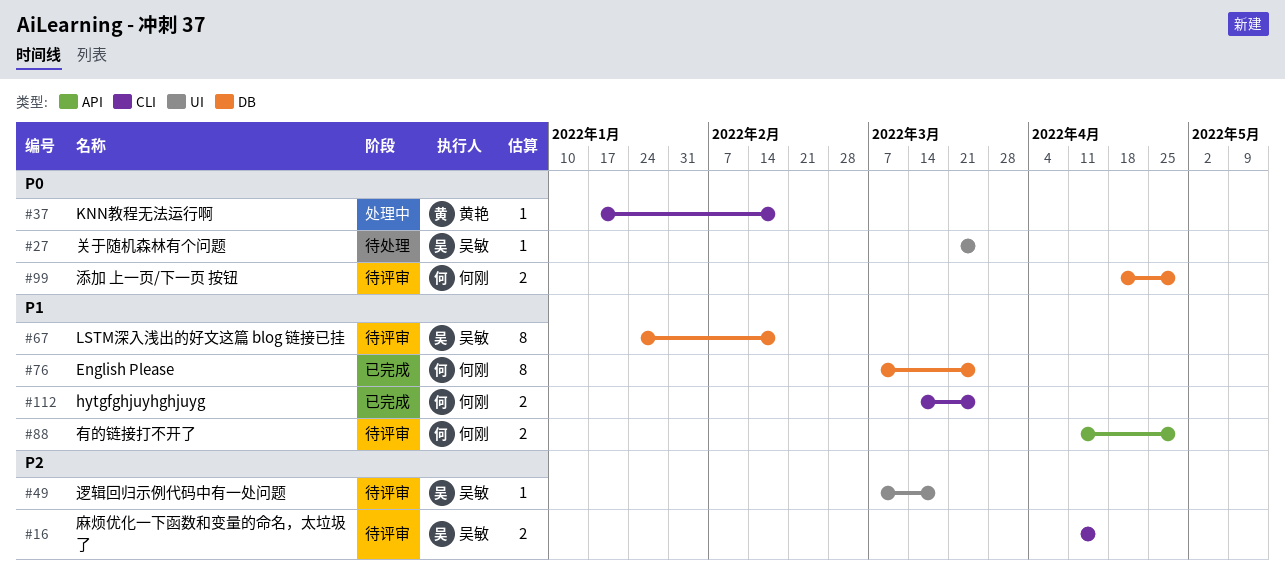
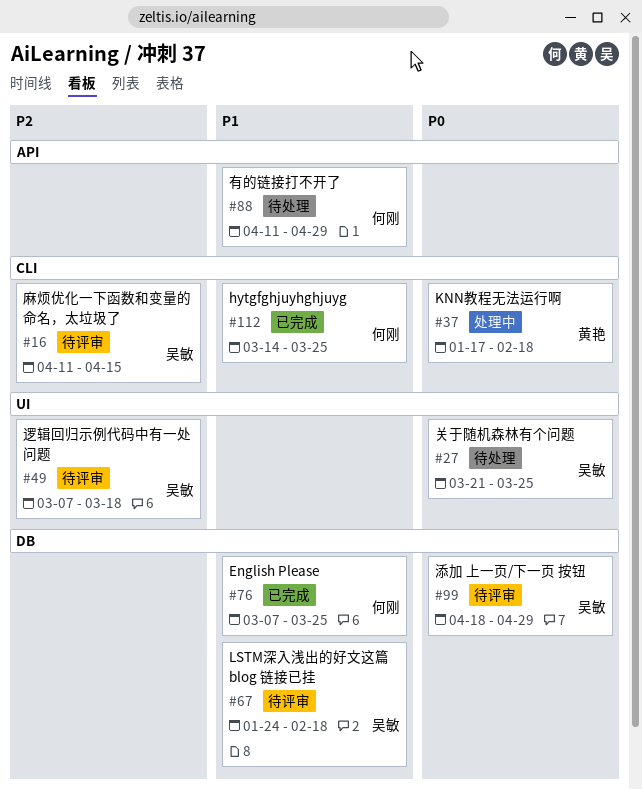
#88, status: 待评审 -> 待处理
#99, owner: 何刚 -> 吴敏

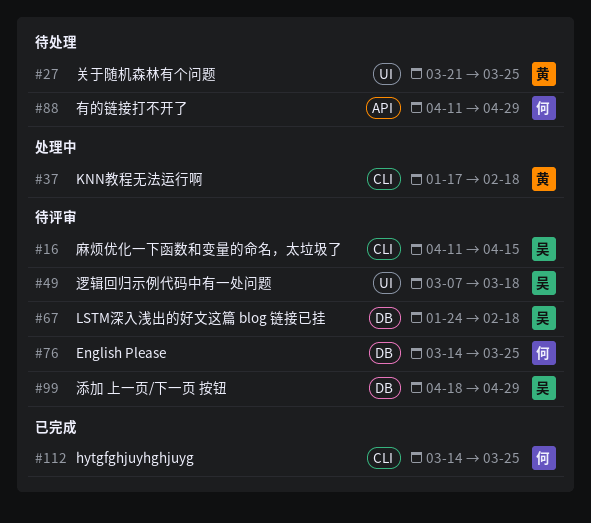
#27, owner: 吴敏 -> 黄艳
#76, status: 已完成 -> 待评审
#76, start: Mar 7 -> Mar 14

